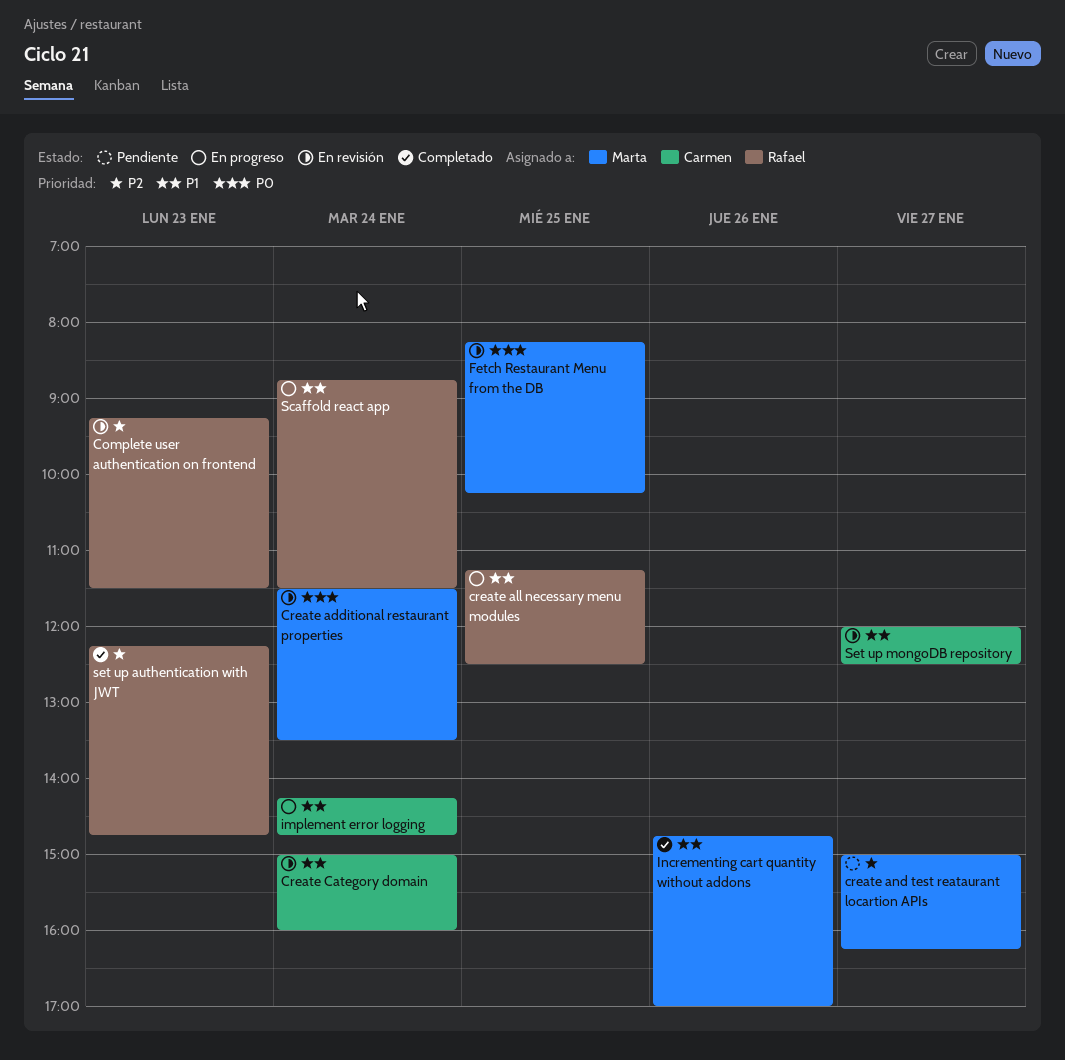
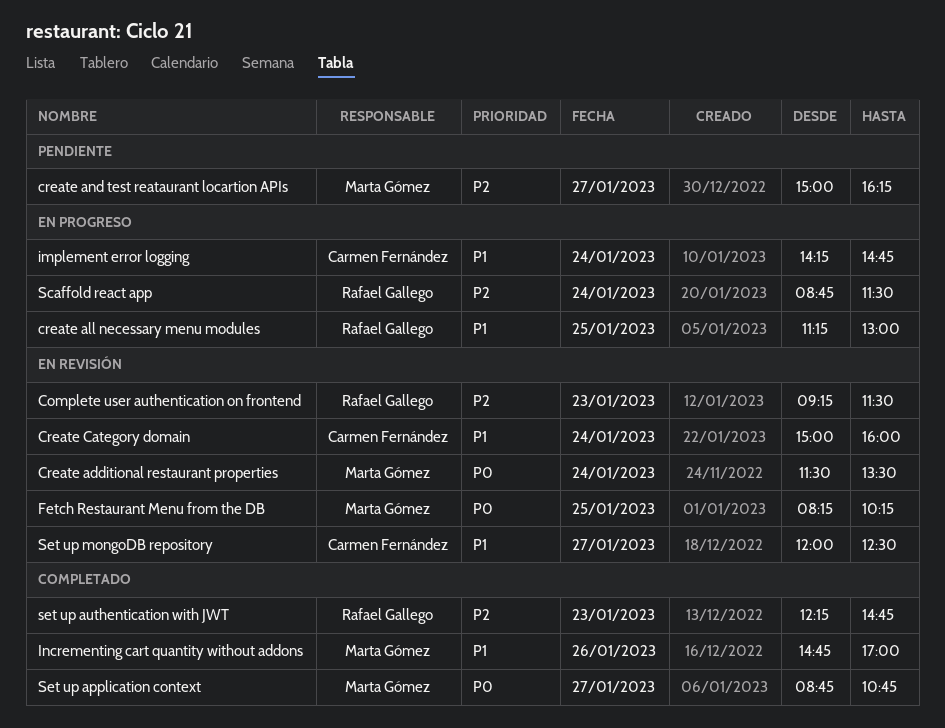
create all necessary menu modules, ends: 12:30 -> 13:00
Scaffold react app, priority: P1 -> P2
Set up application context: none -> present

